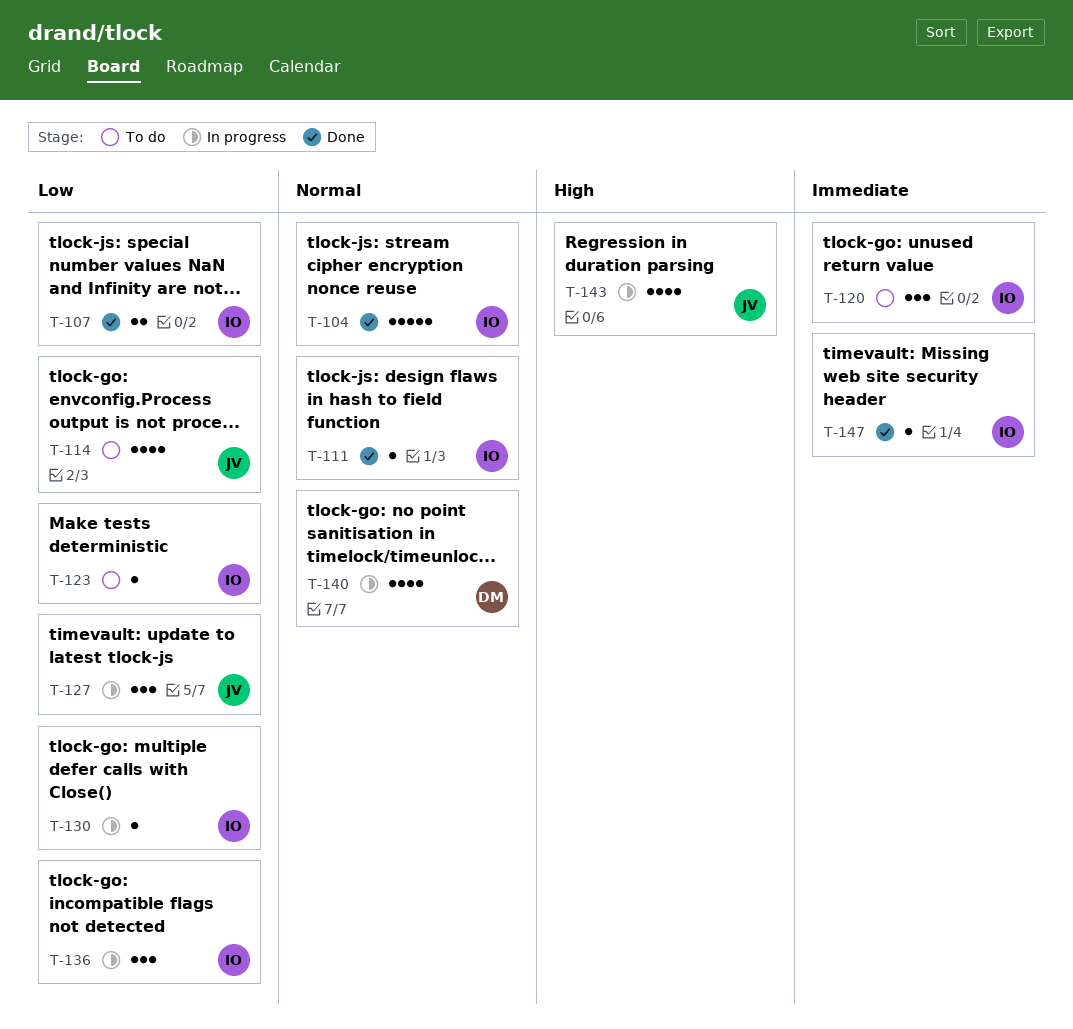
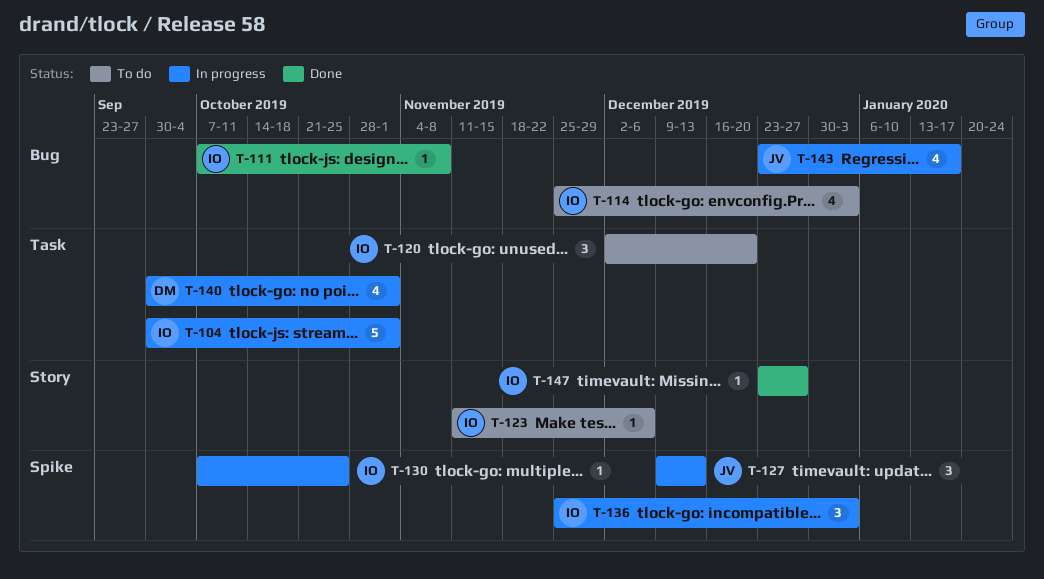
T-104, status: Done -> In progress
T-107: present -> none
T-114, owner: JV -> IO

